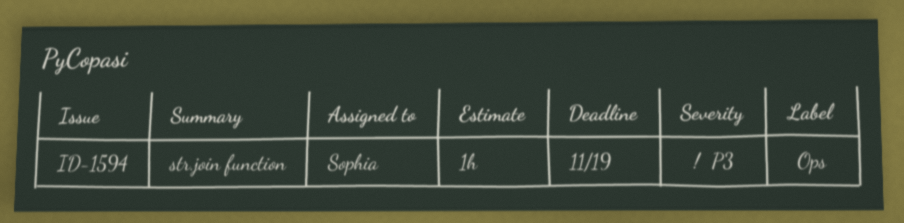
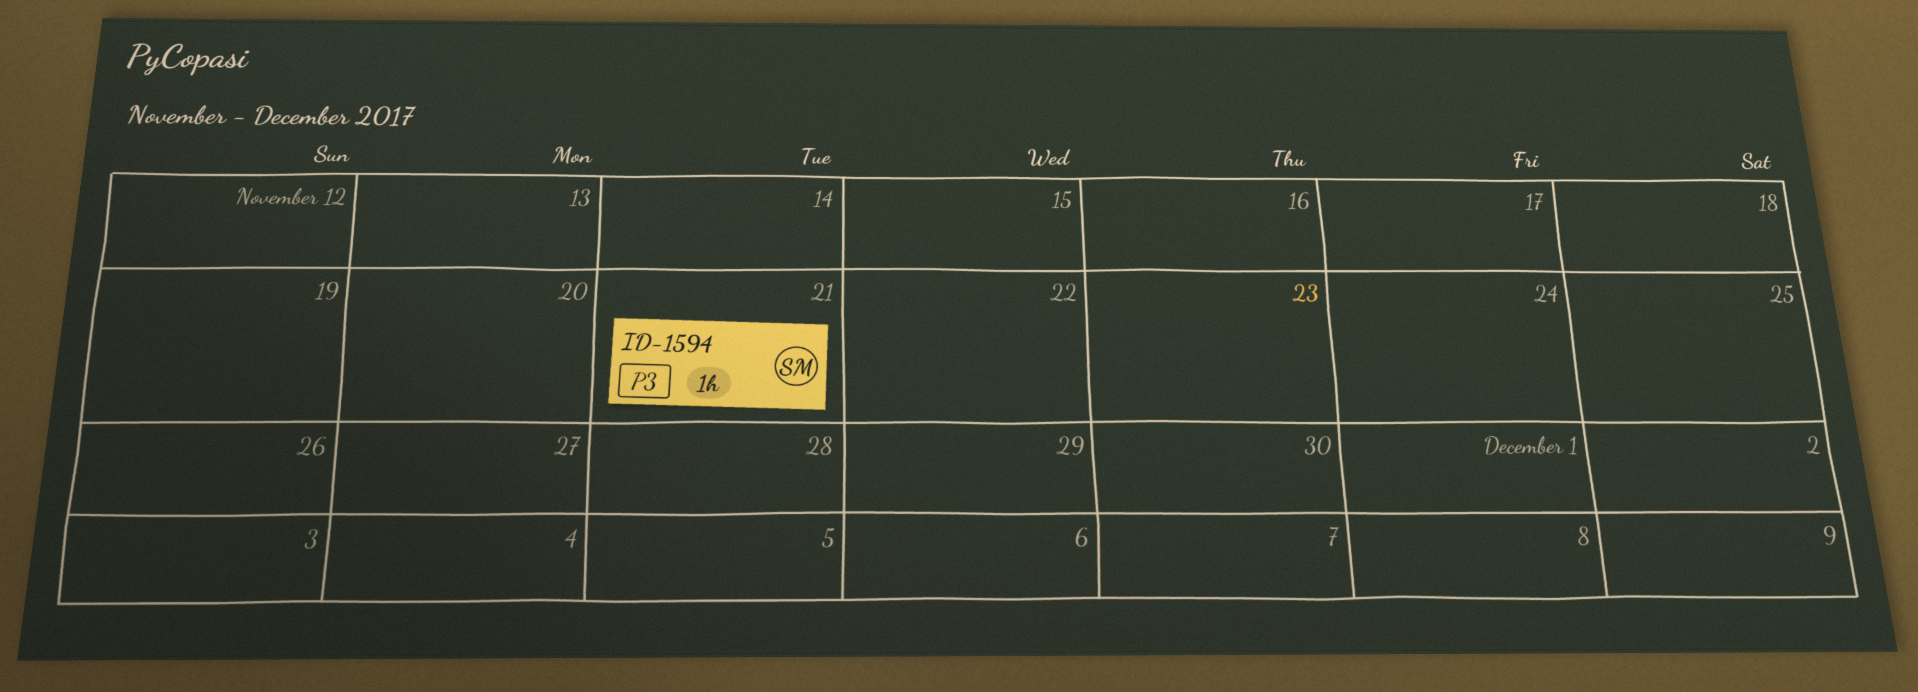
ID-1594, due: Nov 19 -> Nov 21

